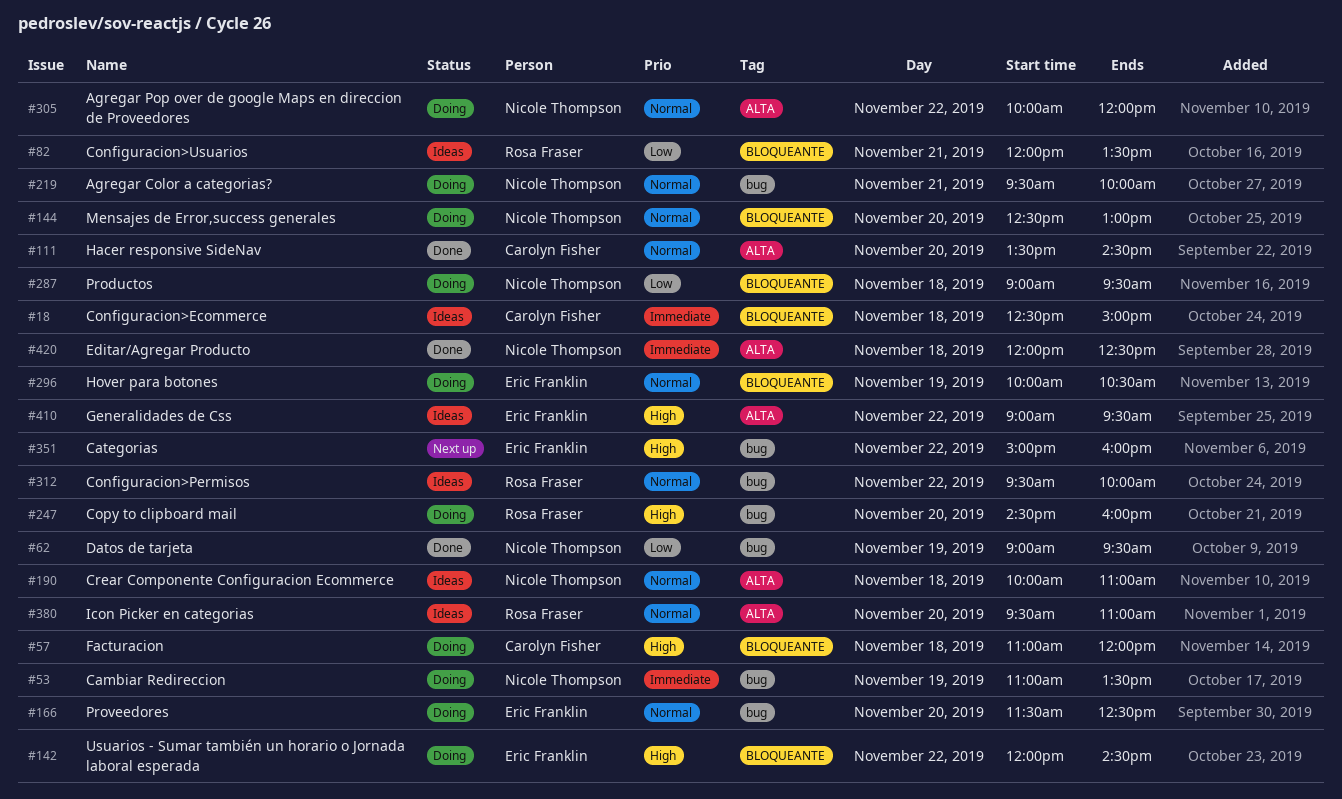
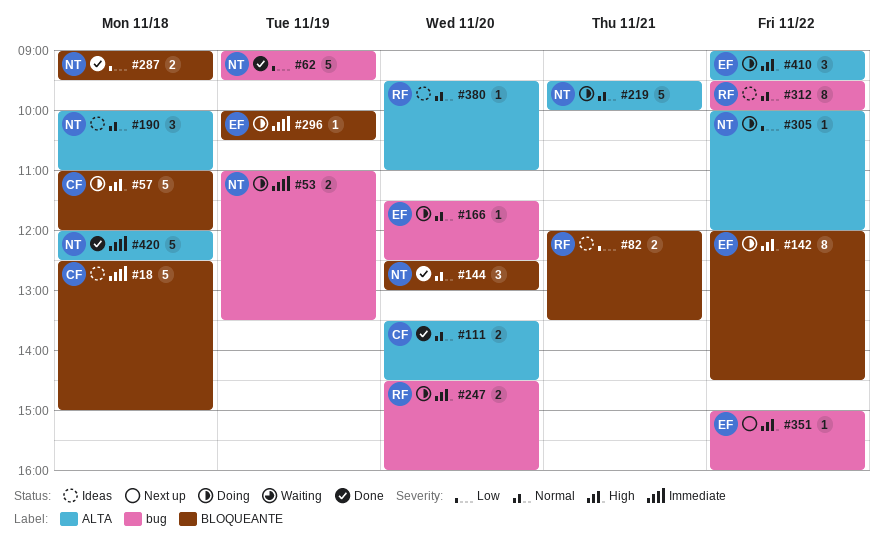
#144, status: Doing -> Done
#219, label: bug -> ALTA
#287, status: Doing -> Done
#296, priority: Normal -> Immediate
#305, priority: Normal -> Low
#410, status: Ideas -> Doing

